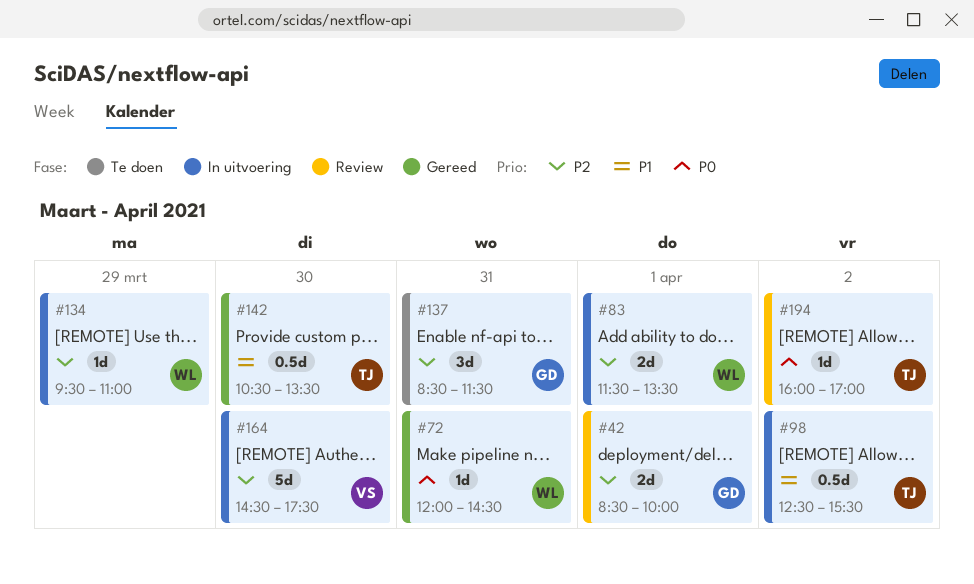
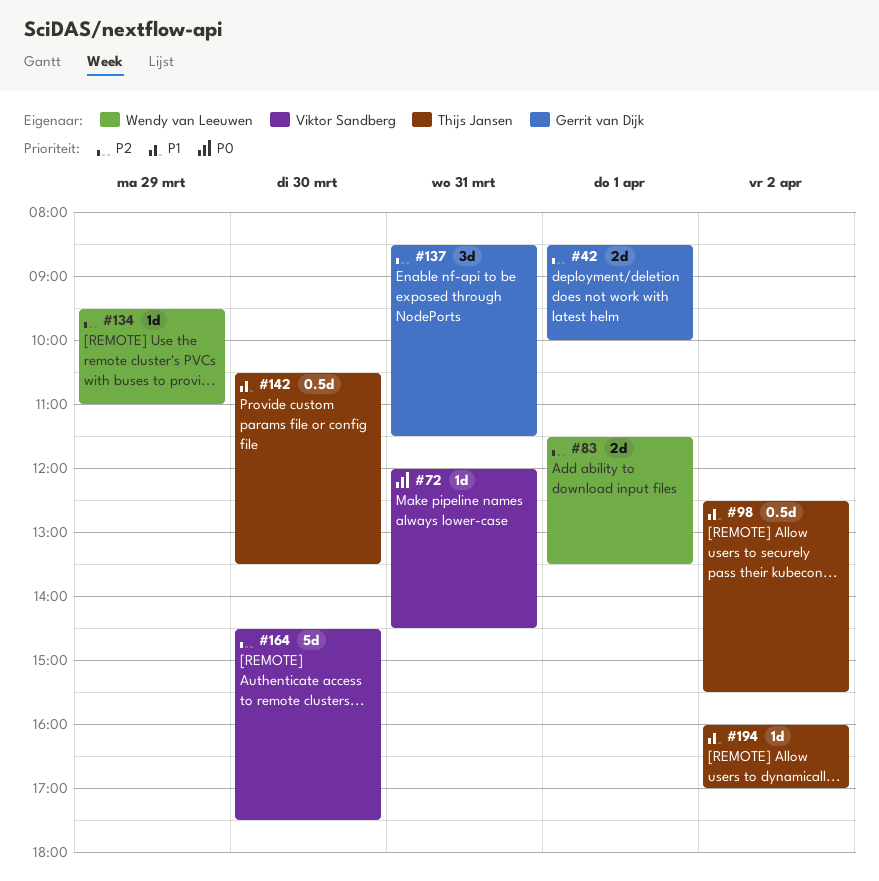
#72, owner: Wendy van Leeuwen -> Viktor Sandberg
#194, priority: P0 -> P1

